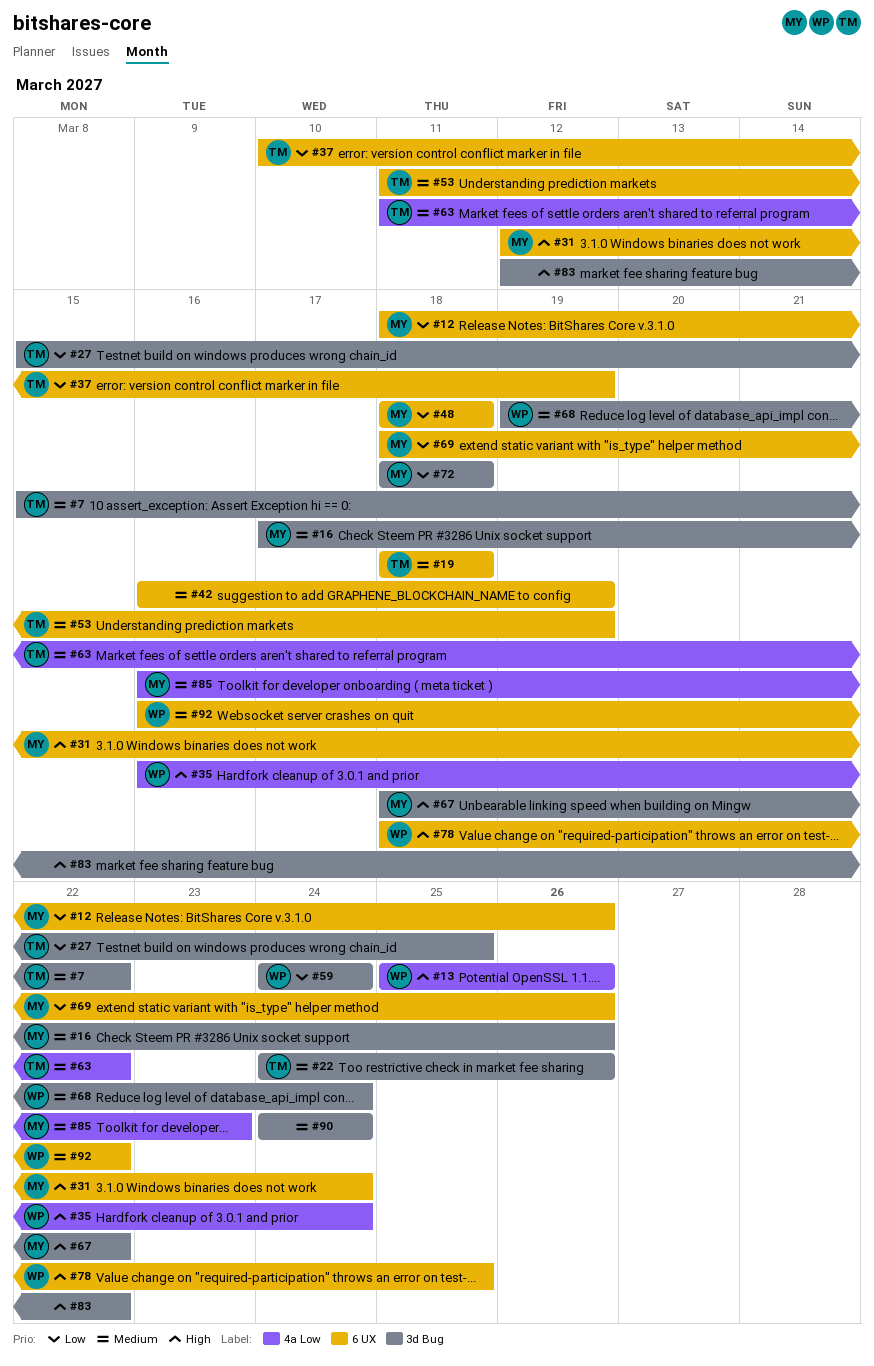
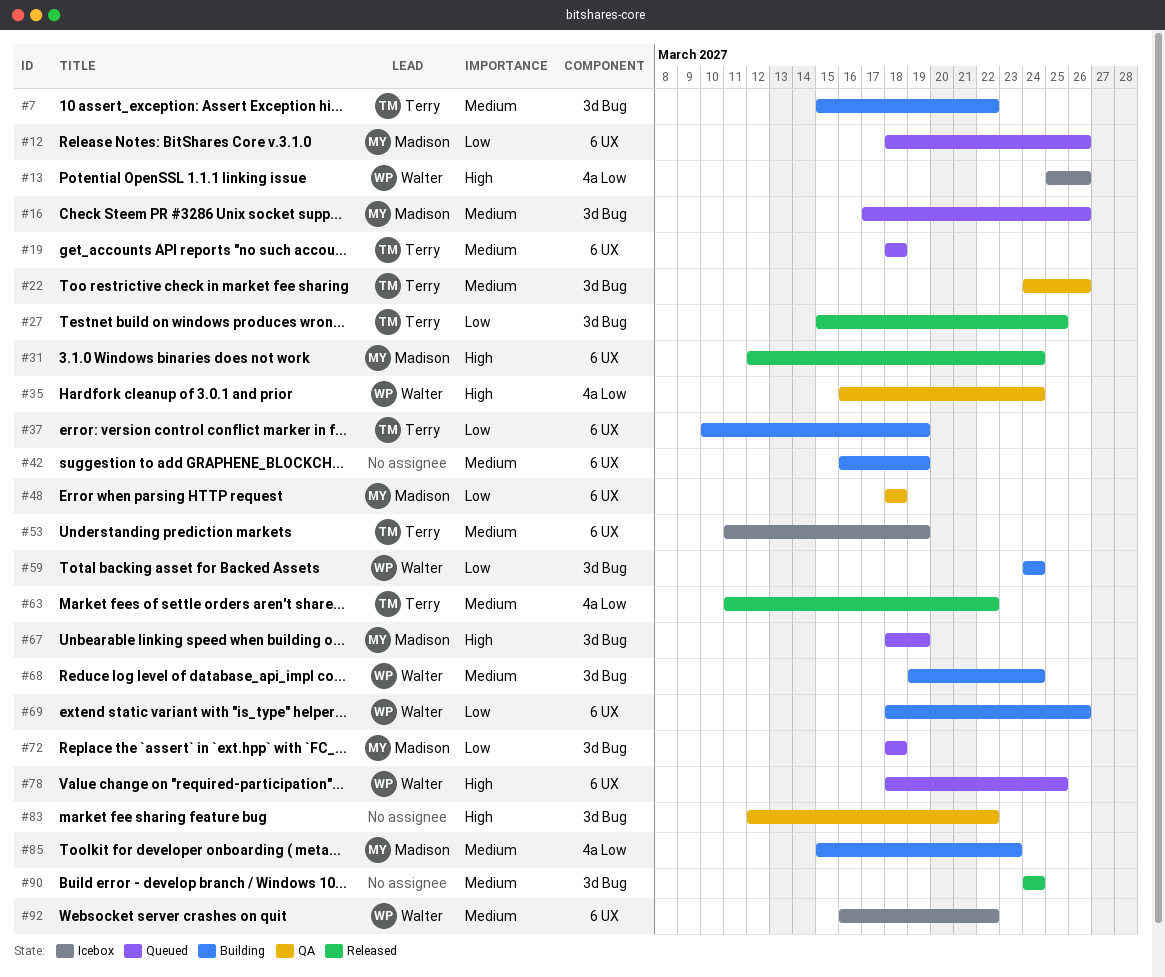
#67, due: Mar 22 -> Mar 19
#69, owner: Madison -> Walter
#85, start: Mar 16 -> Mar 15

